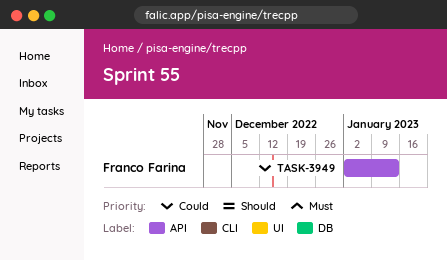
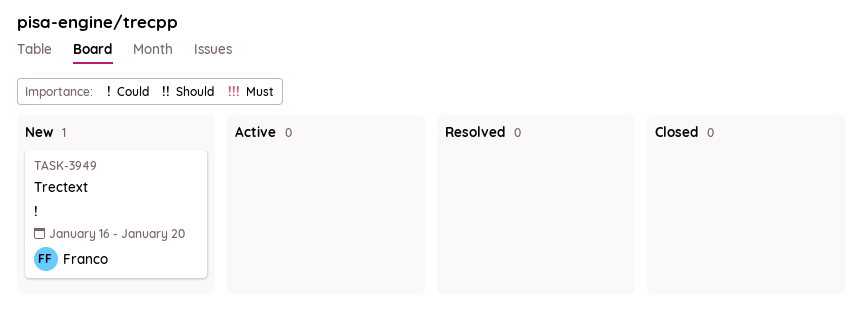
TASK-3949, start: Jan 2 -> Jan 16
TASK-3949, due: Jan 13 -> Jan 20

